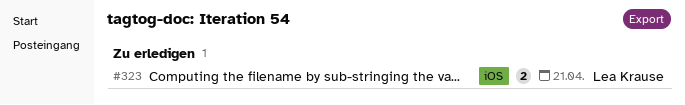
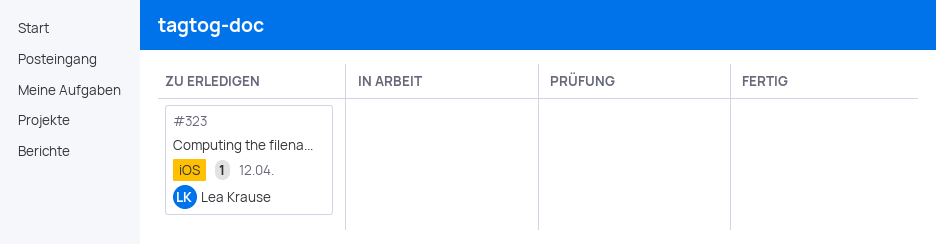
#323, estimate: 2 -> 1
#323, due: Apr 21 -> Apr 12

